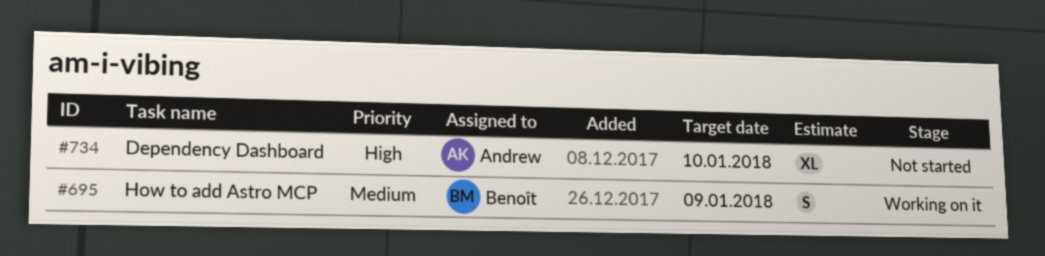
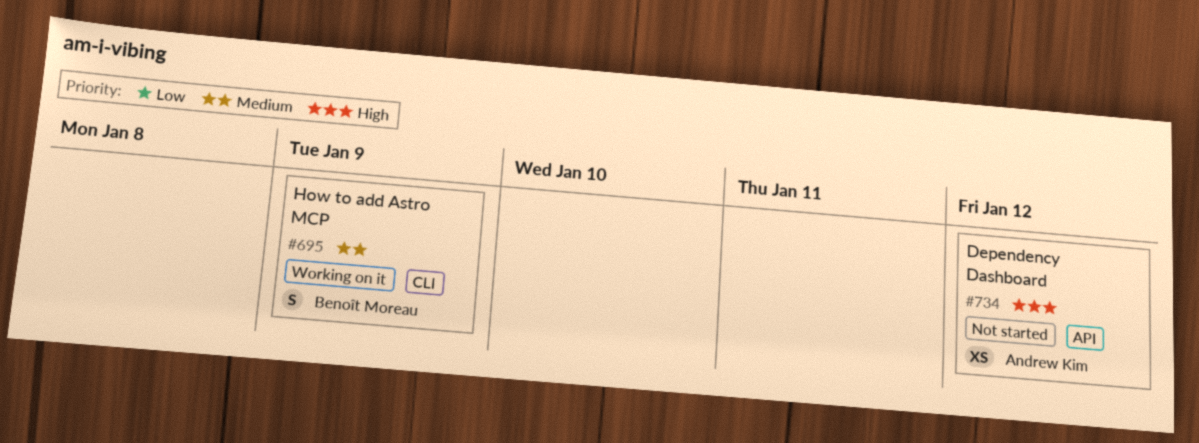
#734, estimate: XL -> XS
#734, due: Jan 10 -> Jan 12

